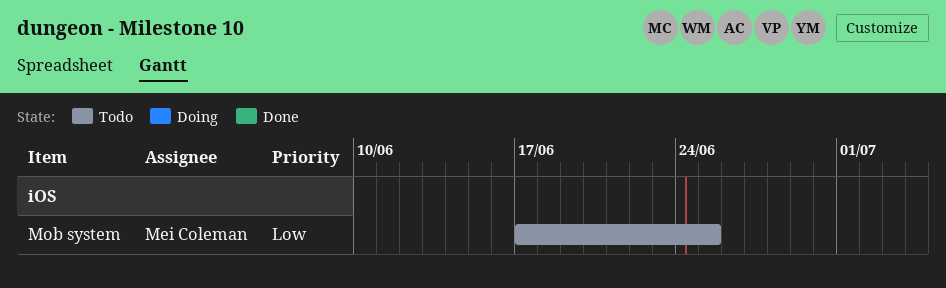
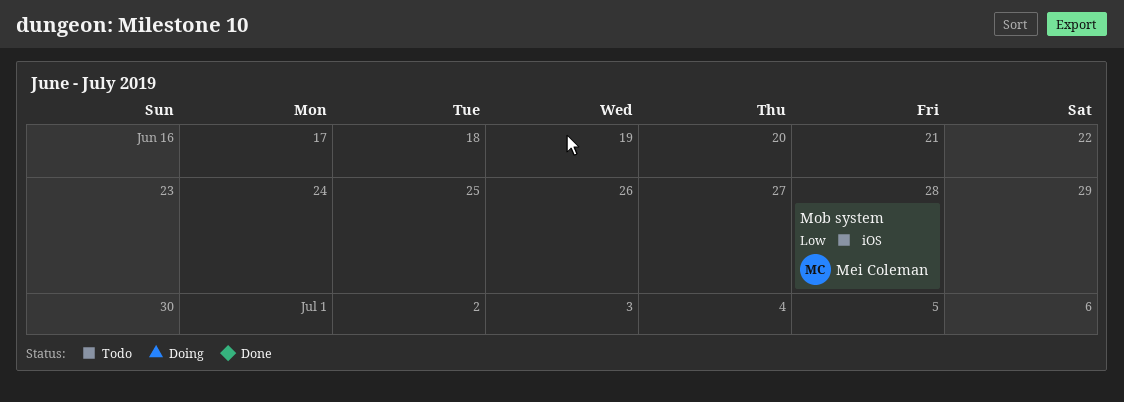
Mob system, due: Jun 25 -> Jun 28

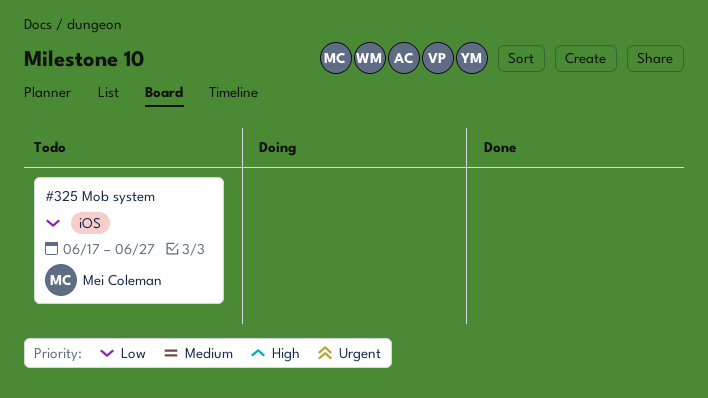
Mob system, due: Jun 28 -> Jun 27

